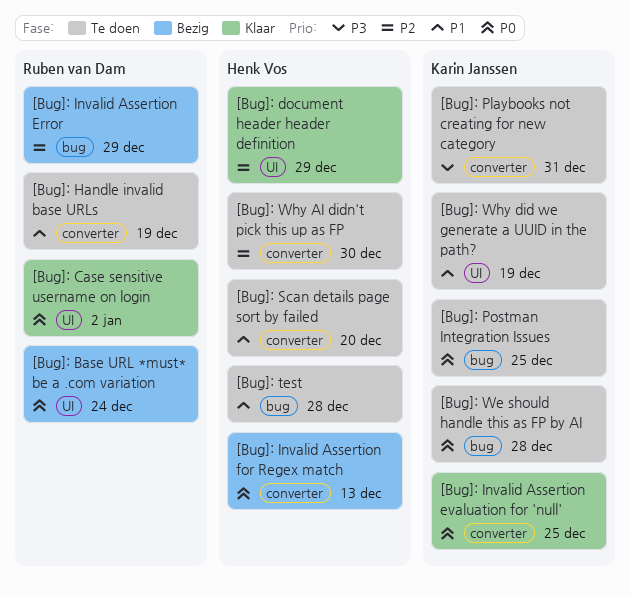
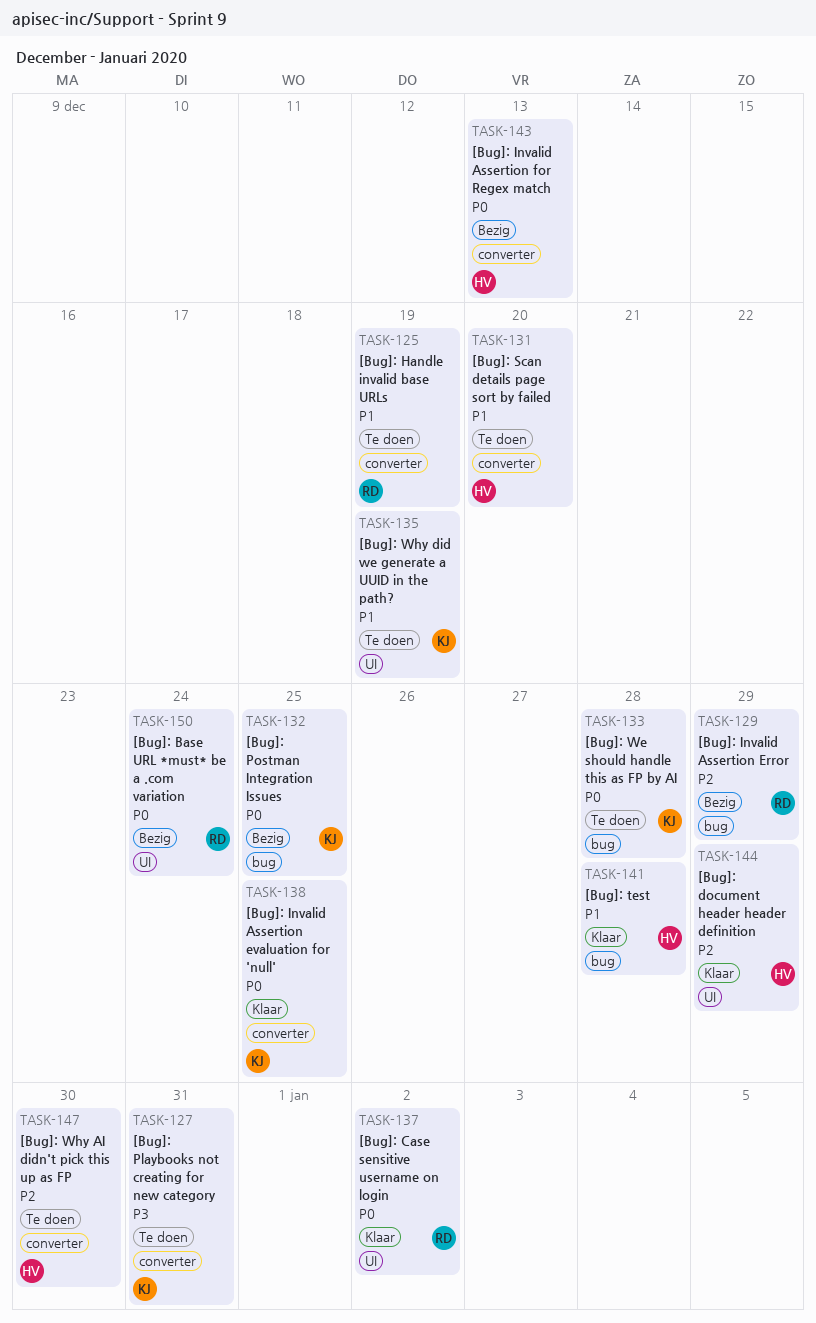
[Bug]: Postman Integration Issues, status: Te doen -> Bezig
[Bug]: test, status: Te doen -> Klaar

